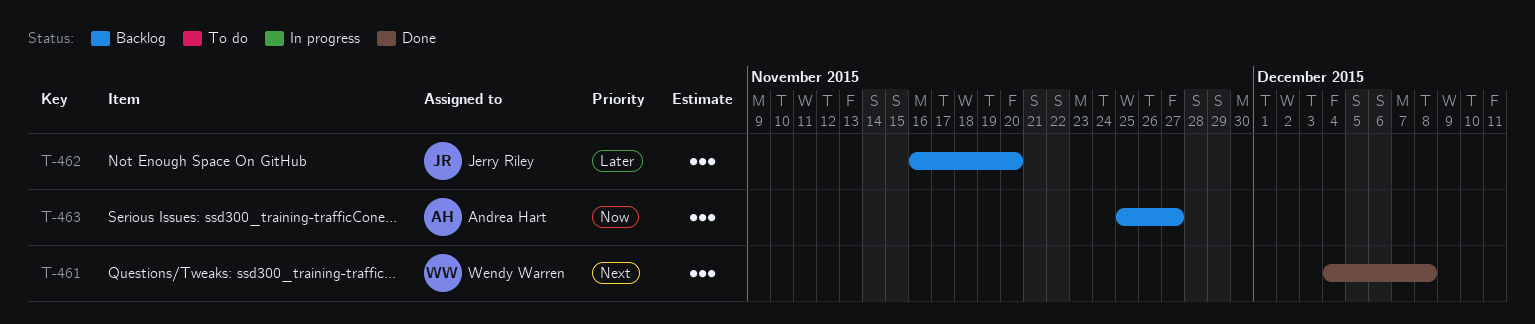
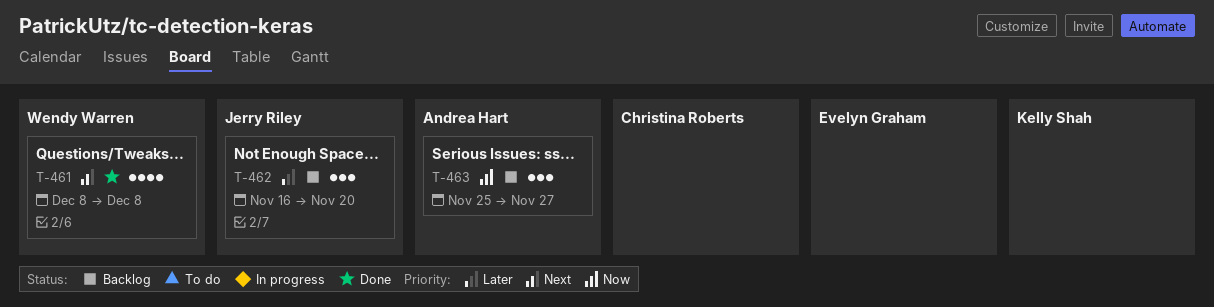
T-461, estimate: 3 -> 4
T-461, start: Dec 4 -> Dec 8

